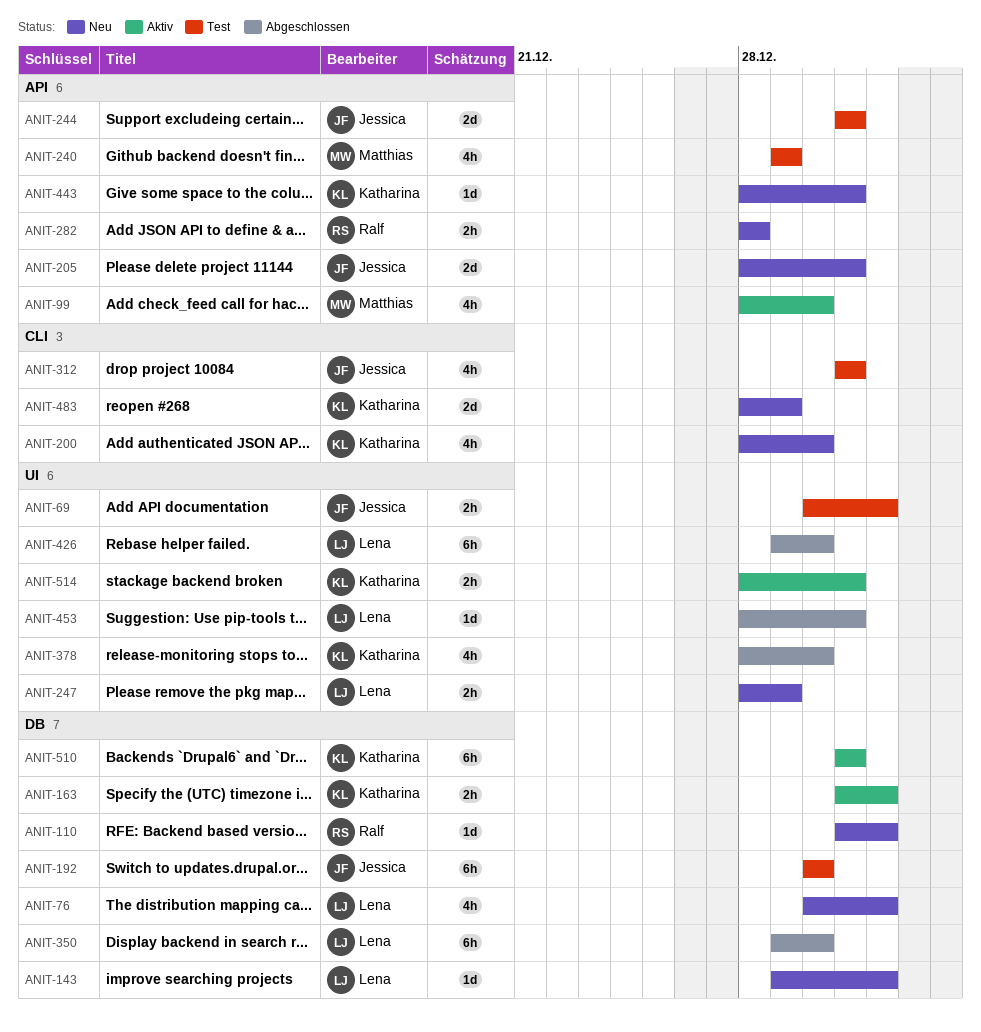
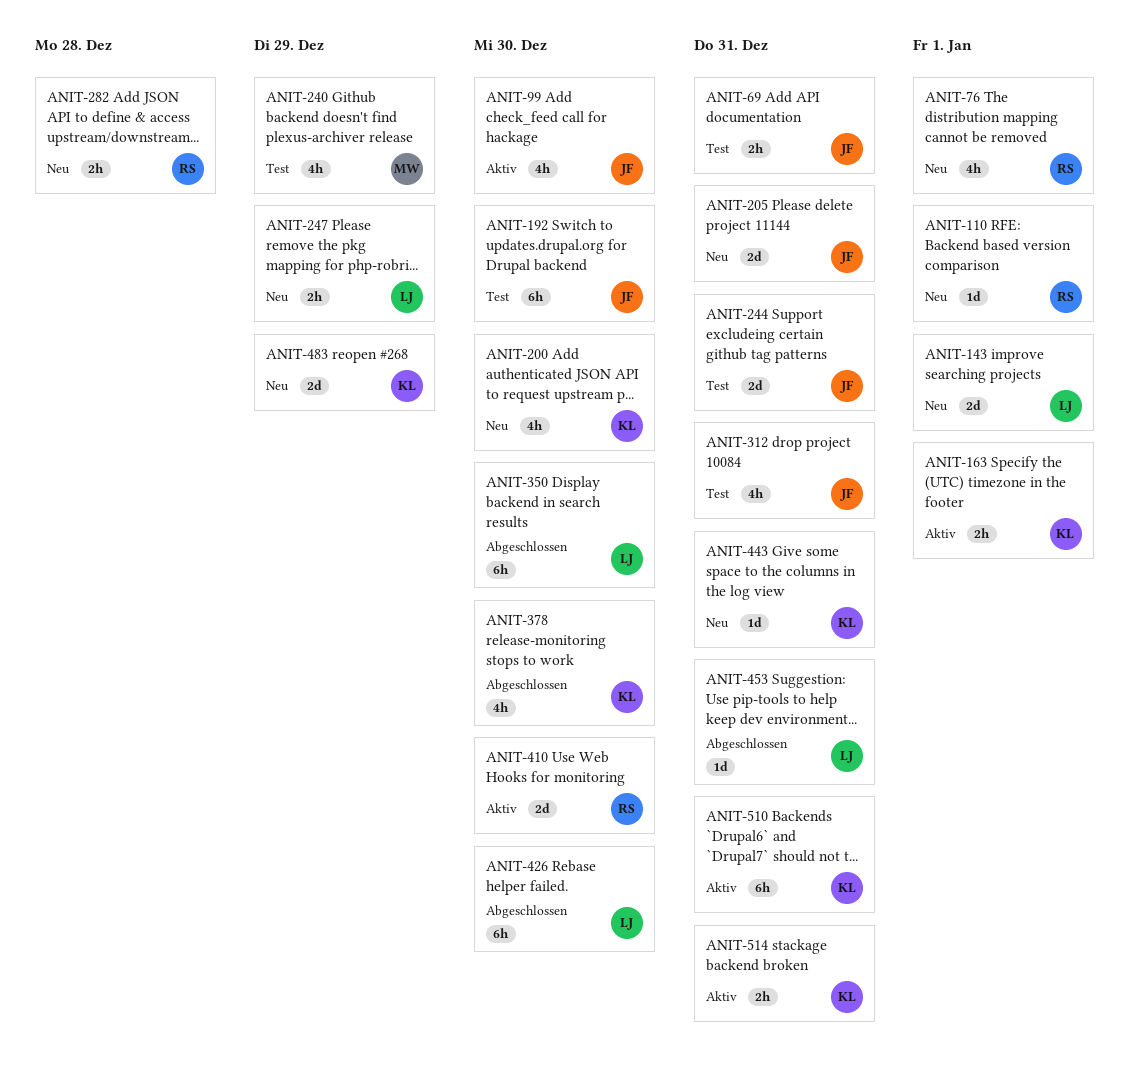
ANIT-69, due: Jan 1 -> Dec 31
ANIT-76, owner: Lena -> Ralf
ANIT-99, owner: Matthias -> Jessica
ANIT-143, estimate: 1d -> 2d
ANIT-410: none -> present

